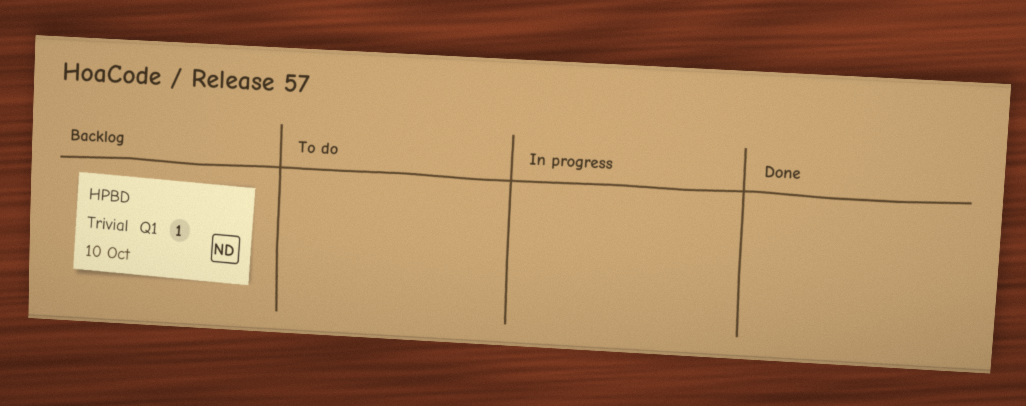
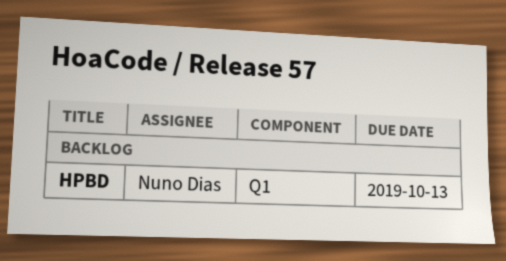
HPBD, due: Oct 10 -> Oct 13

